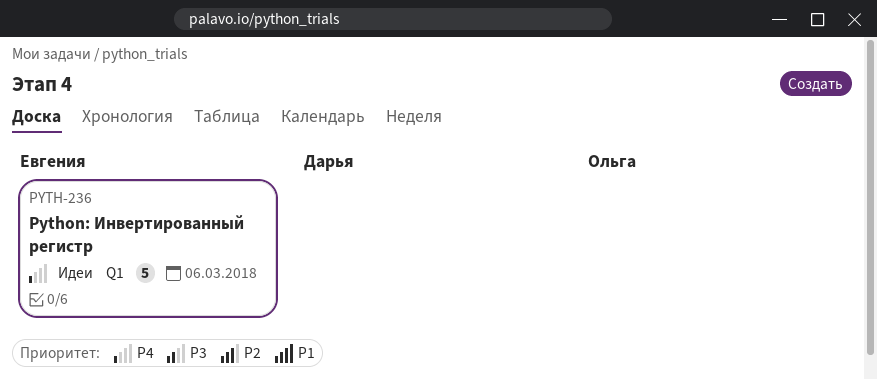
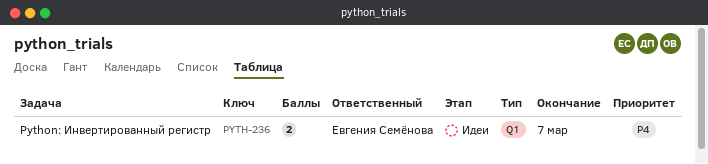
PYTH-236, estimate: 5 -> 2
PYTH-236, due: Mar 6 -> Mar 7

